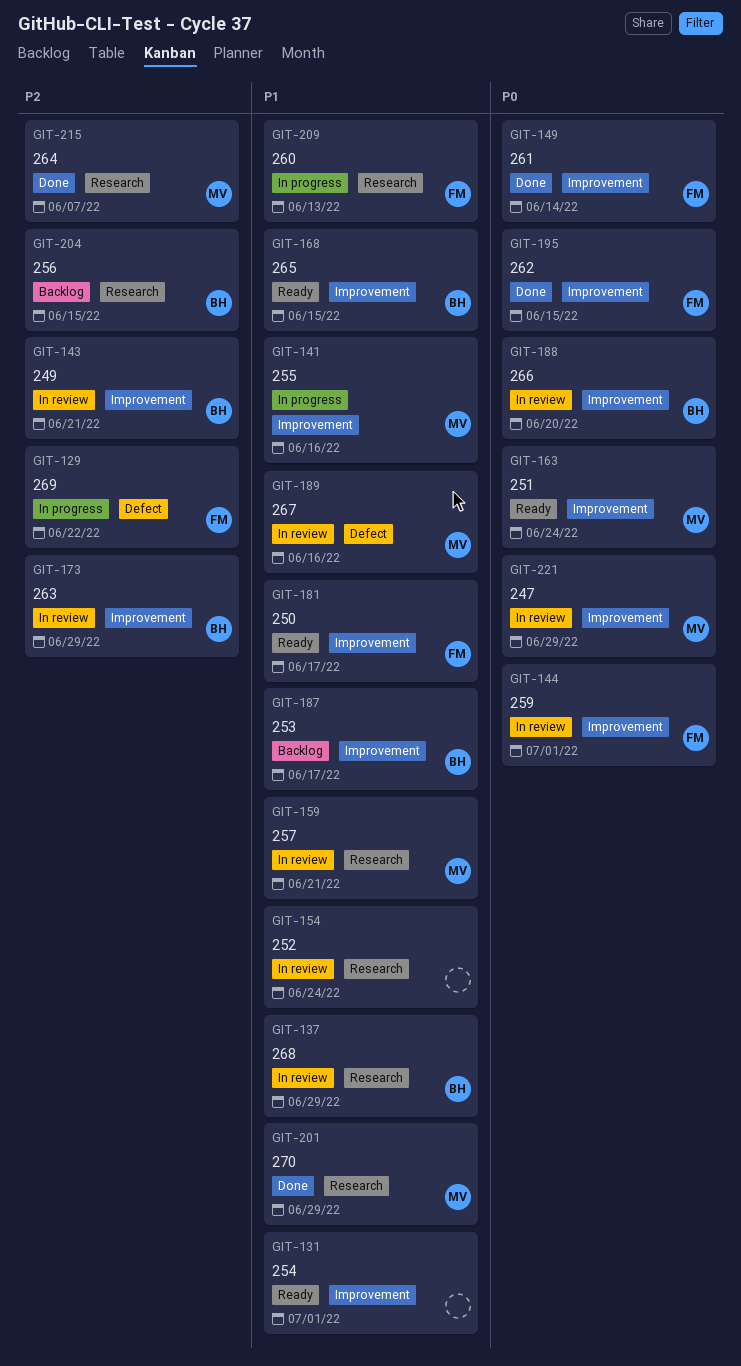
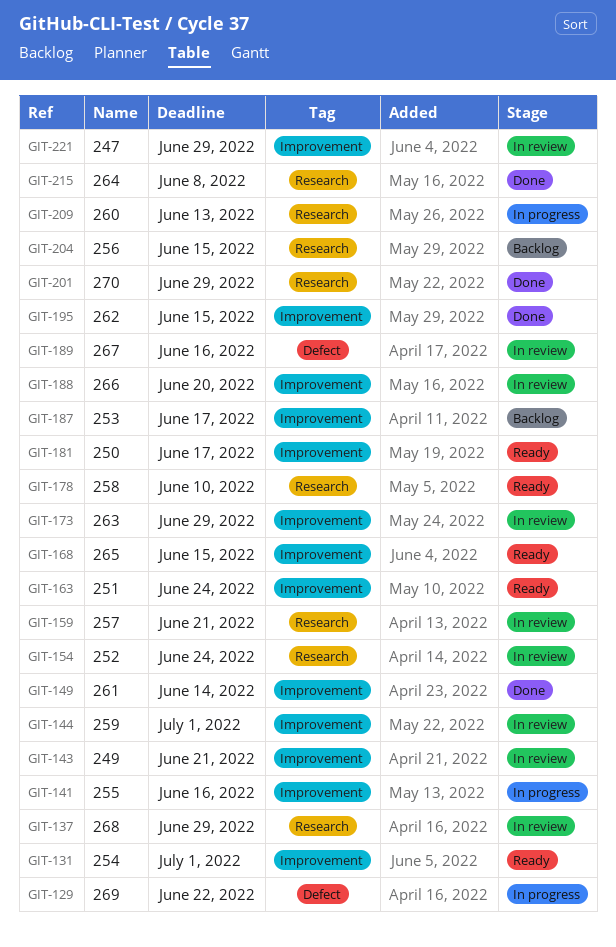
GIT-178: none -> present
GIT-215, due: Jun 7 -> Jun 8

